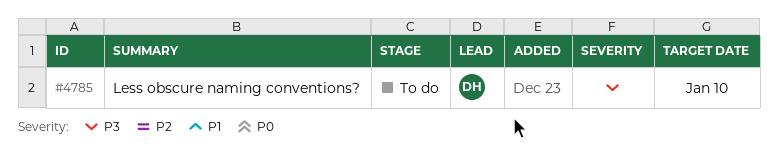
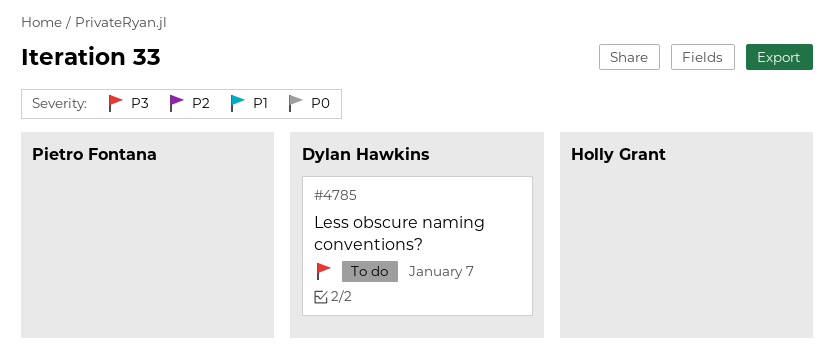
#4785, due: Jan 10 -> Jan 7

